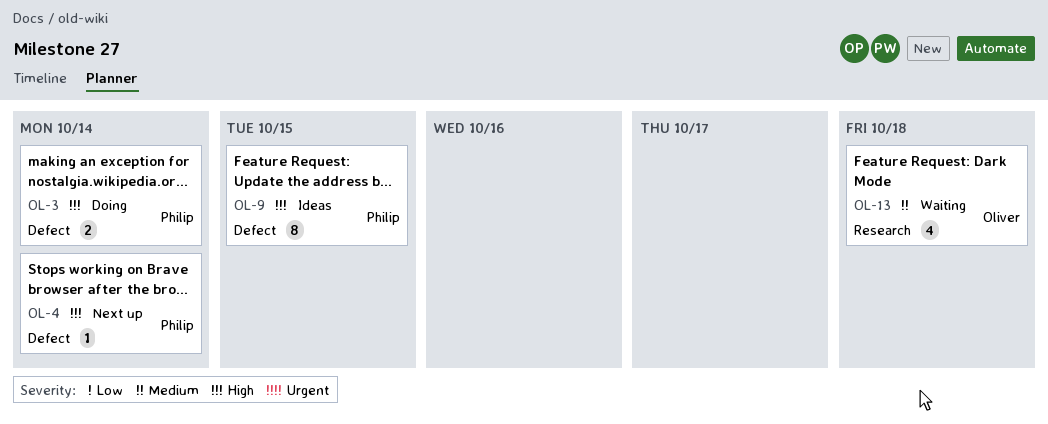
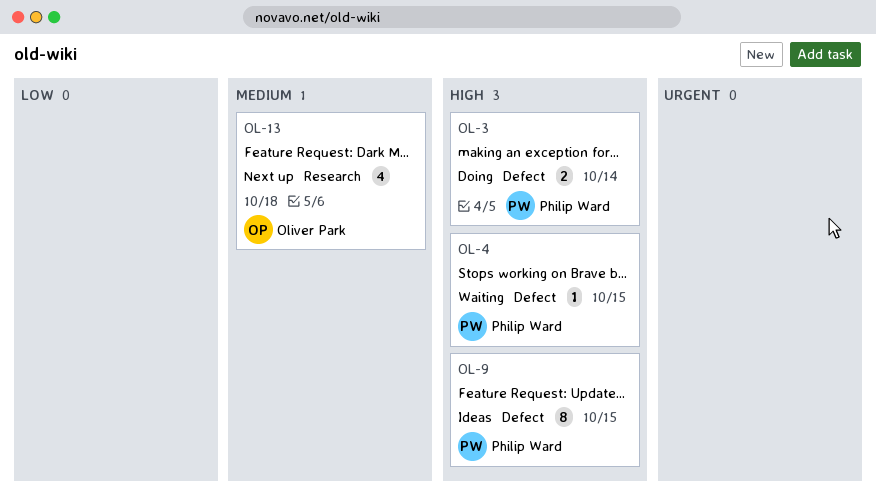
OL-4, status: Next up -> Waiting
OL-4, due: Oct 14 -> Oct 15
OL-13, status: Waiting -> Next up

